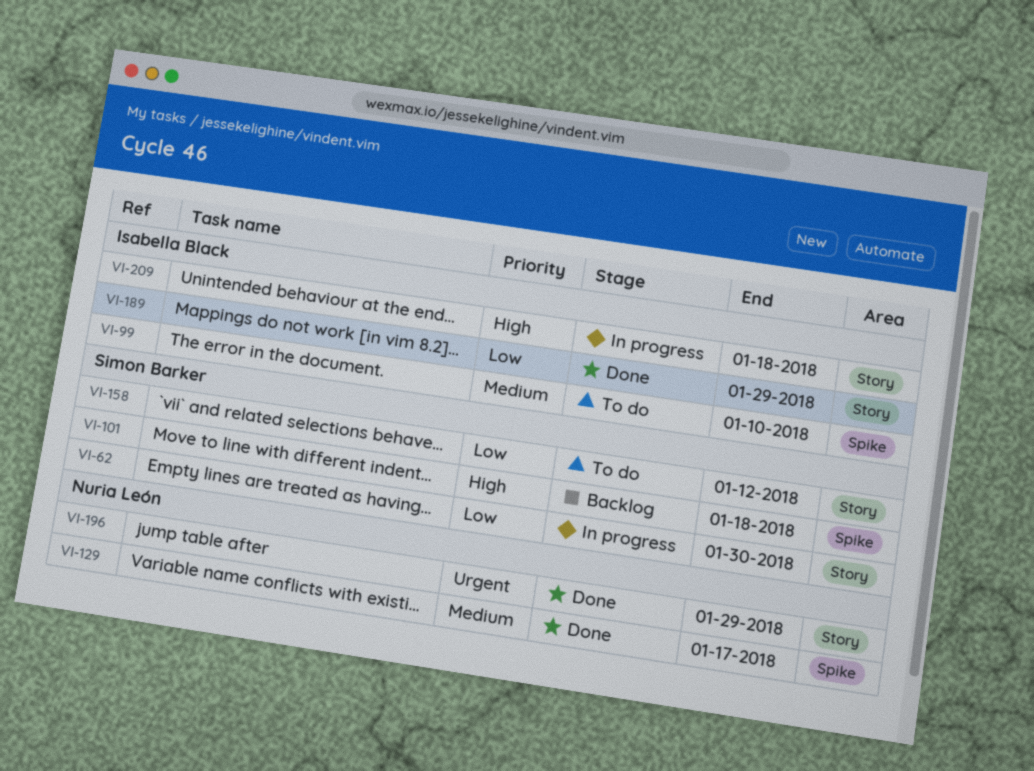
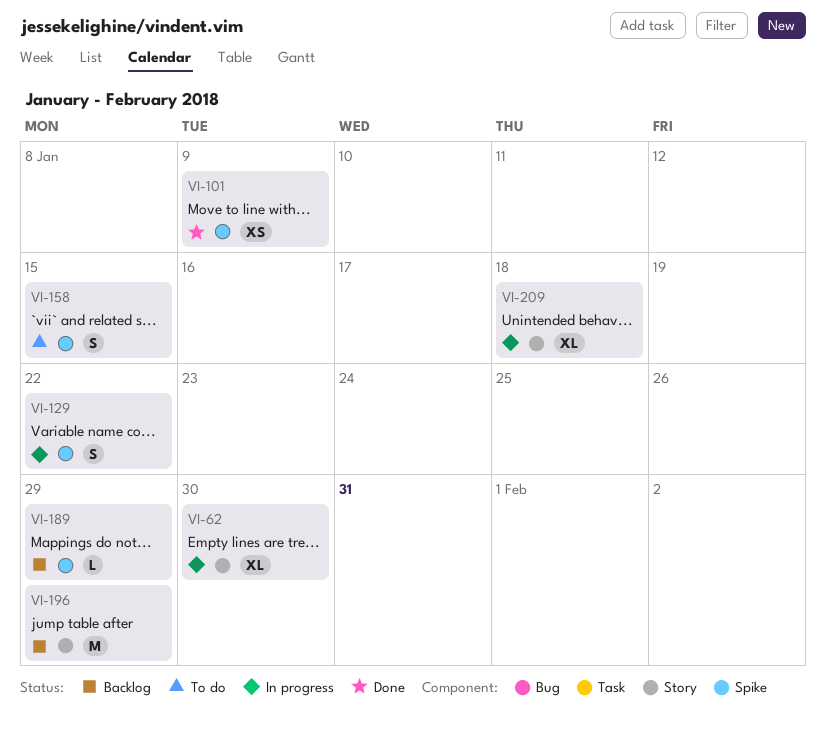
VI-99: present -> none
VI-101, status: Backlog -> Done
VI-101, due: Jan 18 -> Jan 9
VI-129, status: Done -> In progress
VI-129, due: Jan 17 -> Jan 22
VI-158, label: Story -> Spike
VI-158, due: Jan 12 -> Jan 15
VI-189, status: Done -> Backlog
VI-189, label: Story -> Spike
VI-196, status: Done -> Backlog

